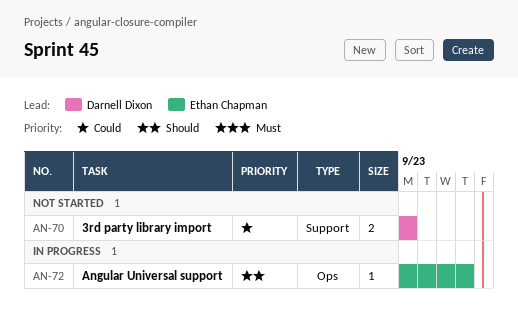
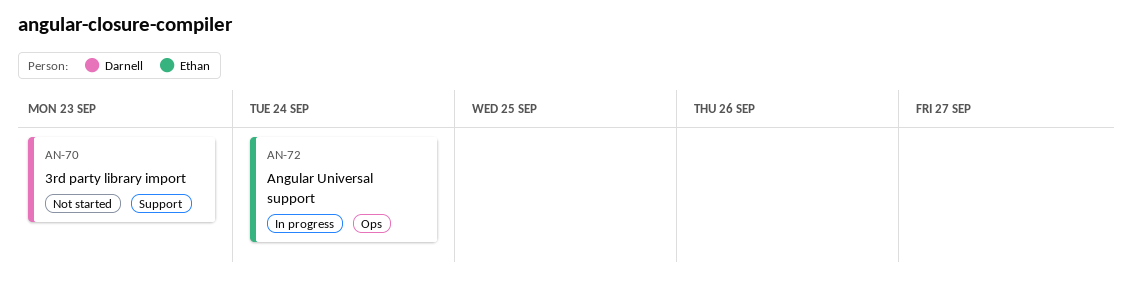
AN-72, due: Sep 26 -> Sep 24

